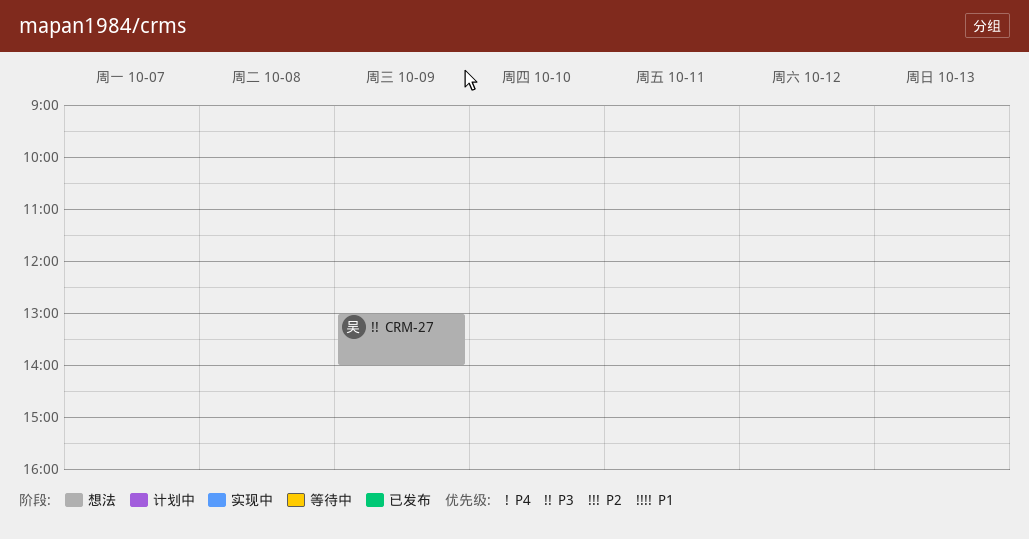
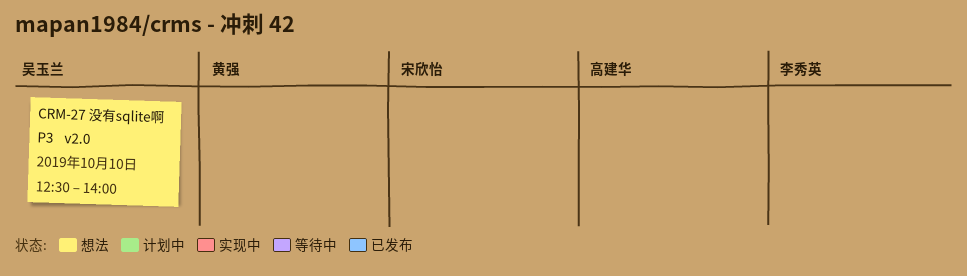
CRM-27, day: Oct 9 -> Oct 10
CRM-27, begins: 13:00 -> 12:30

